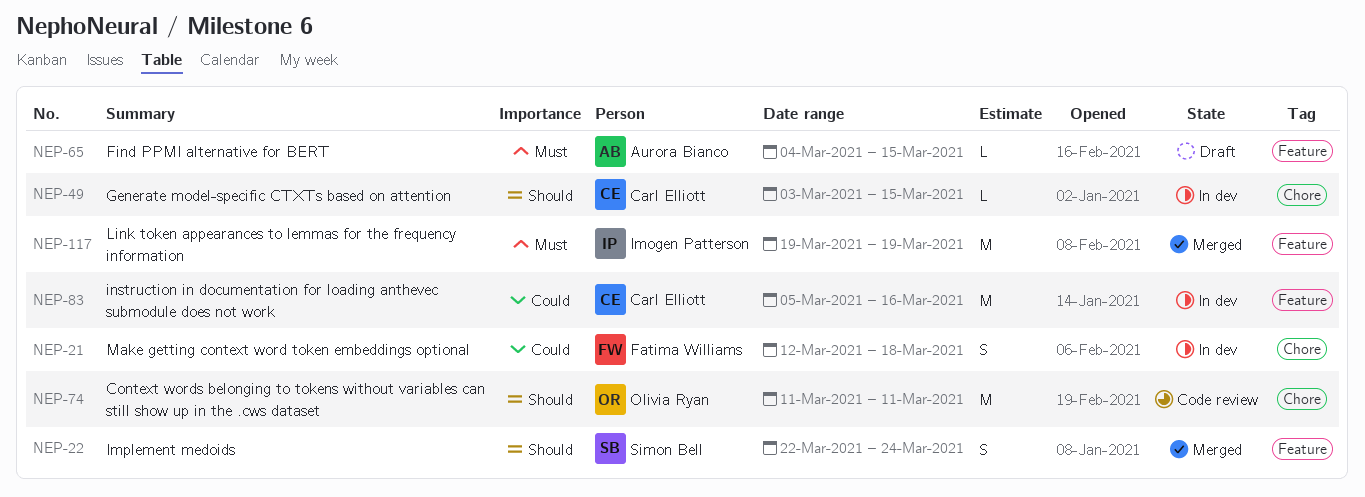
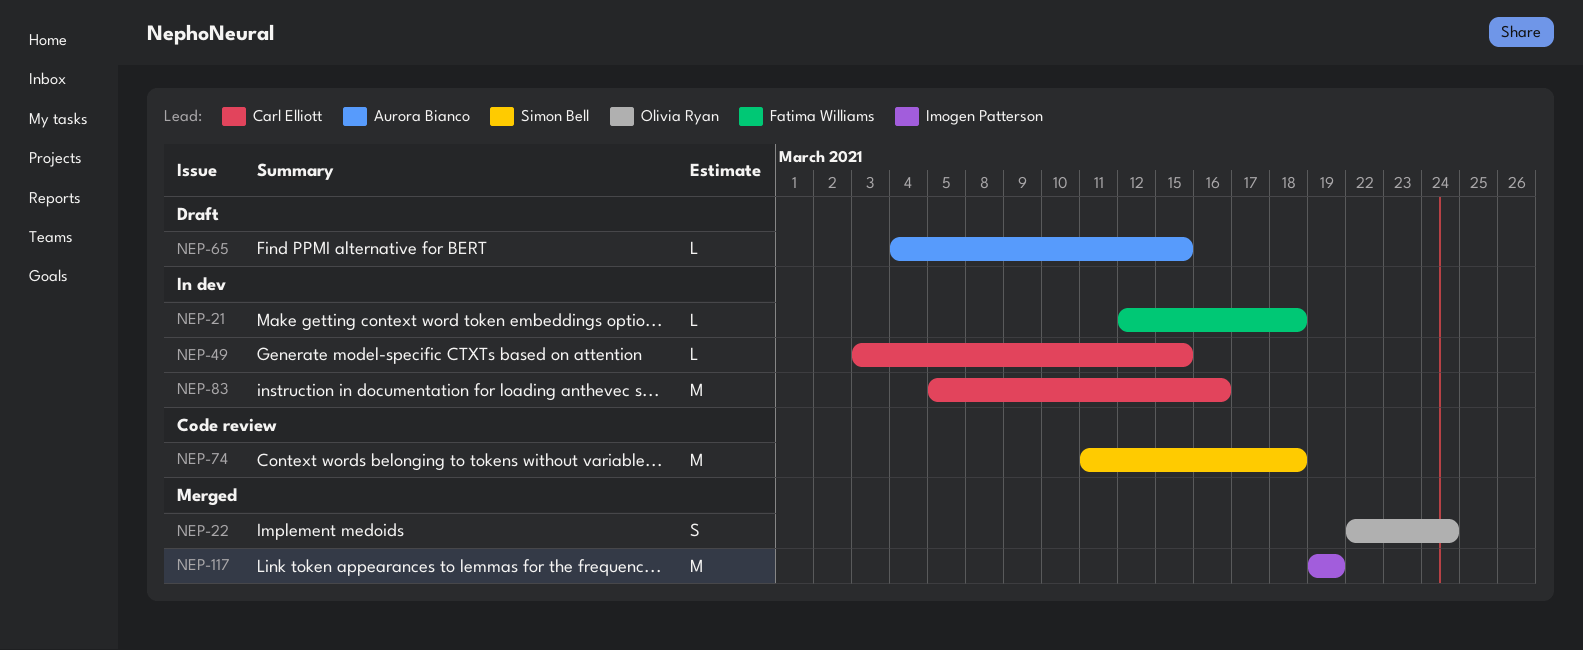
NEP-21, estimate: S -> L
NEP-22, owner: Simon Bell -> Olivia Ryan
NEP-74, owner: Olivia Ryan -> Simon Bell
NEP-74, due: Mar 11 -> Mar 18

